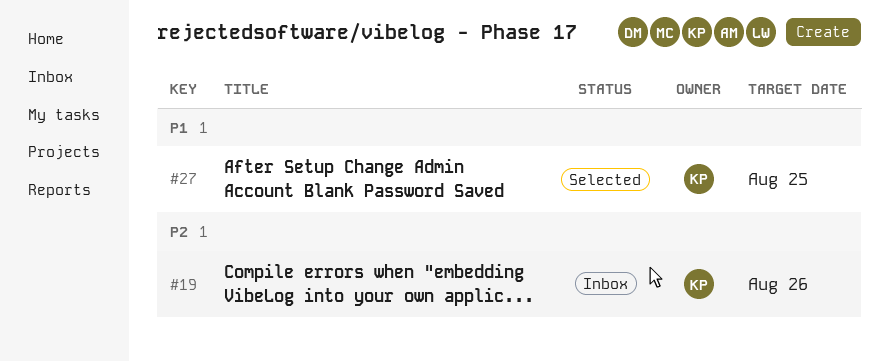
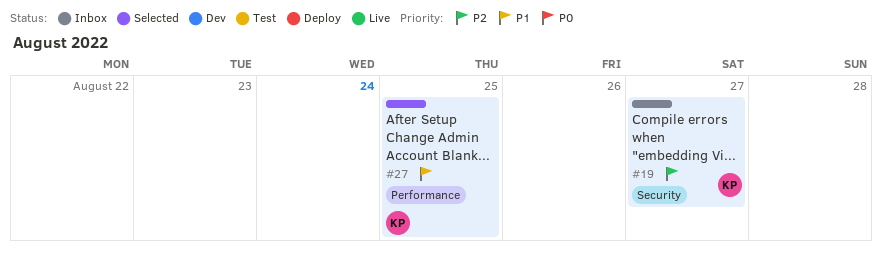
#19, due: Aug 26 -> Aug 27

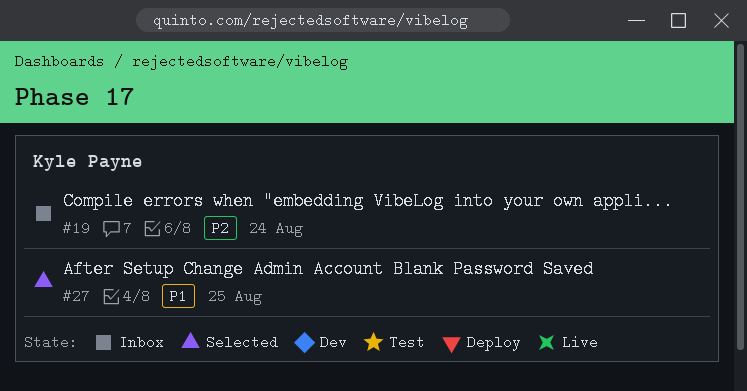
#19, due: Aug 27 -> Aug 24

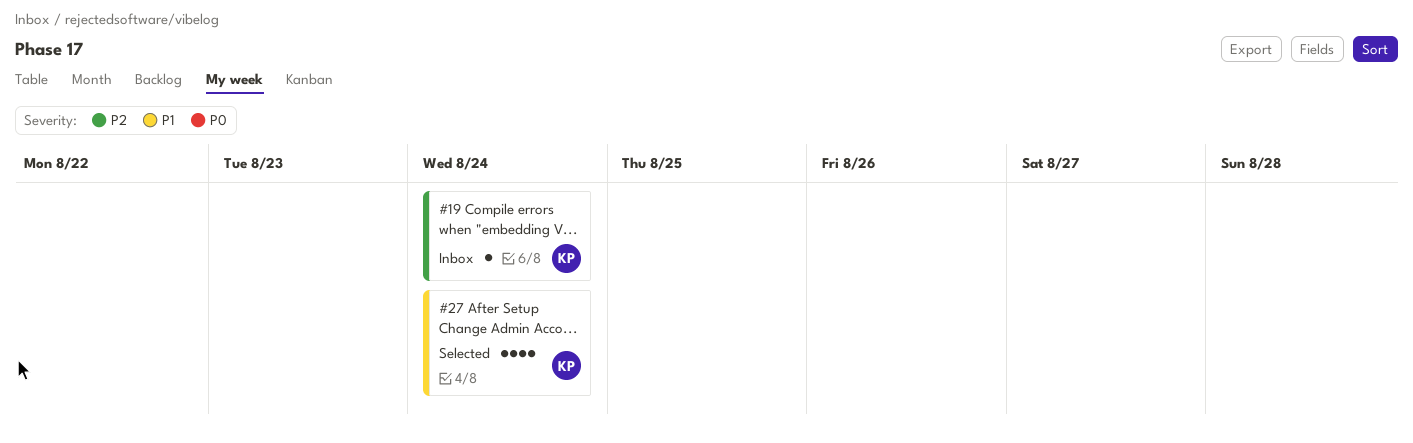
#27, due: Aug 25 -> Aug 24

